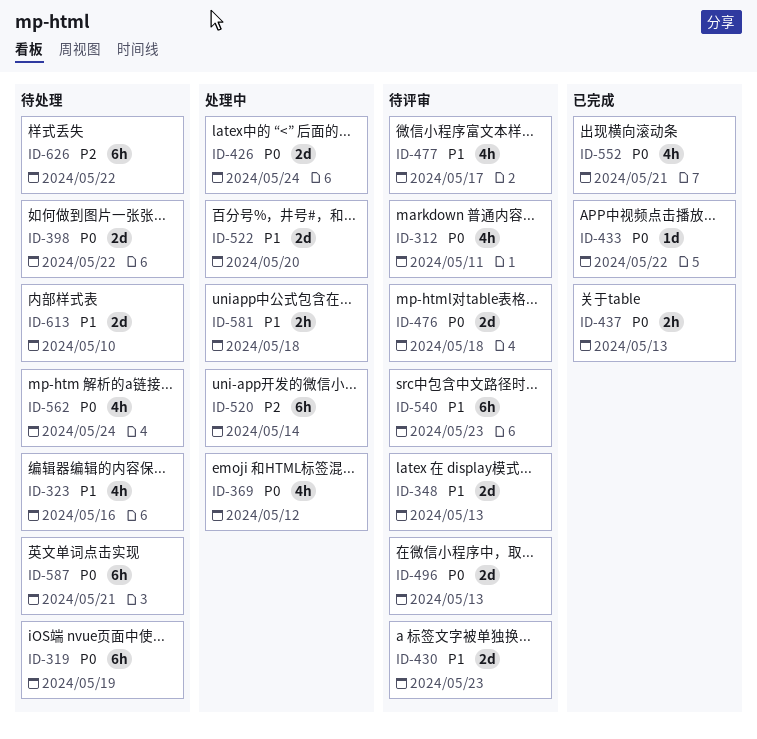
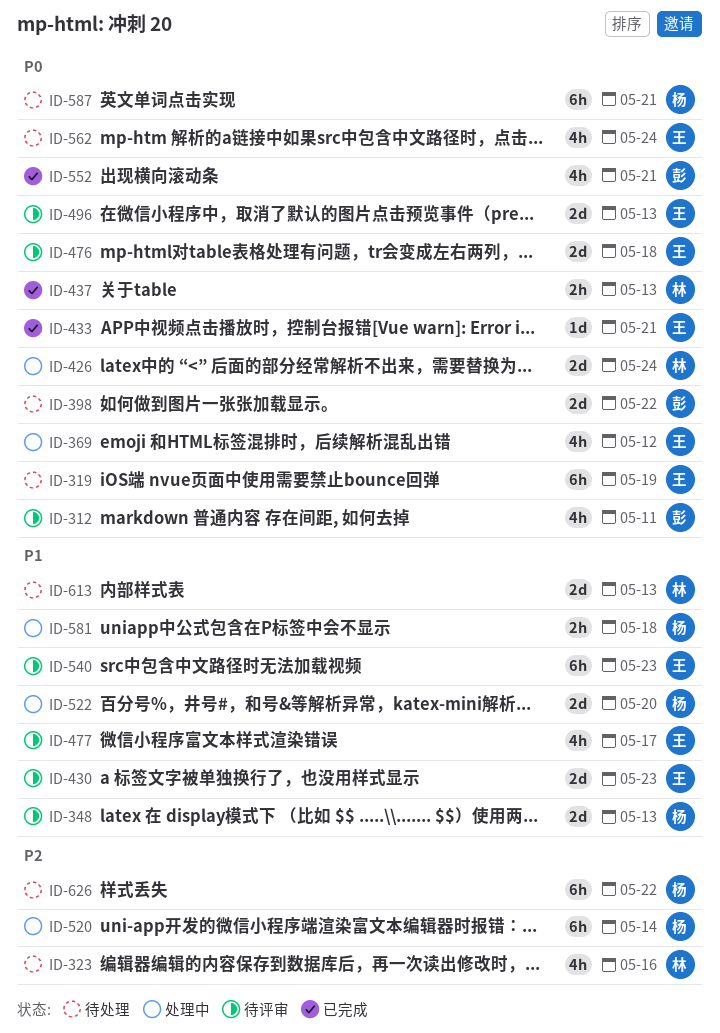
ID-323, priority: P1 -> P2
ID-433, due: May 22 -> May 21
ID-613, due: May 10 -> May 13

